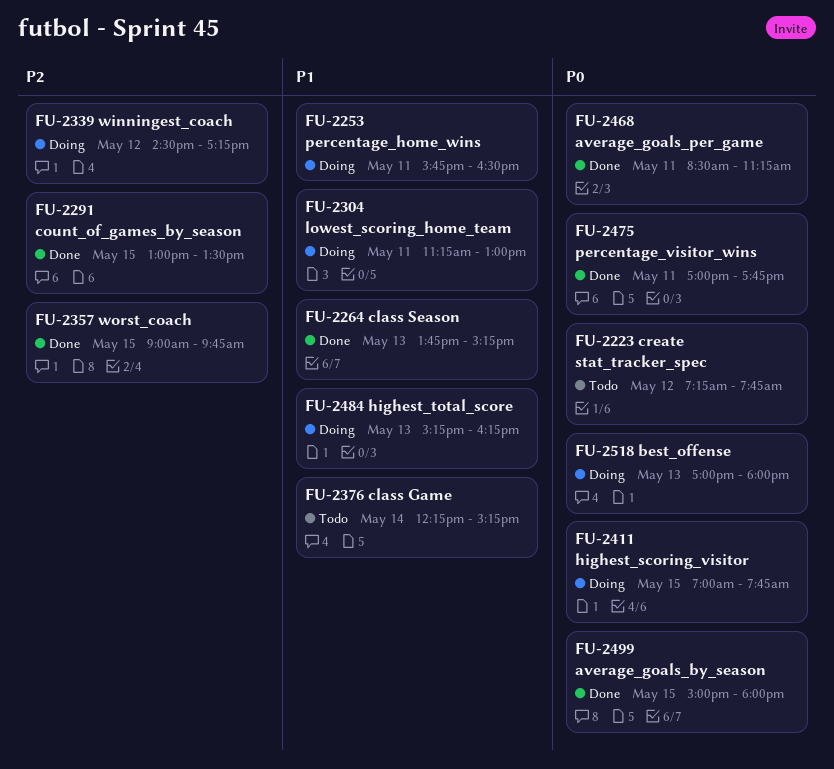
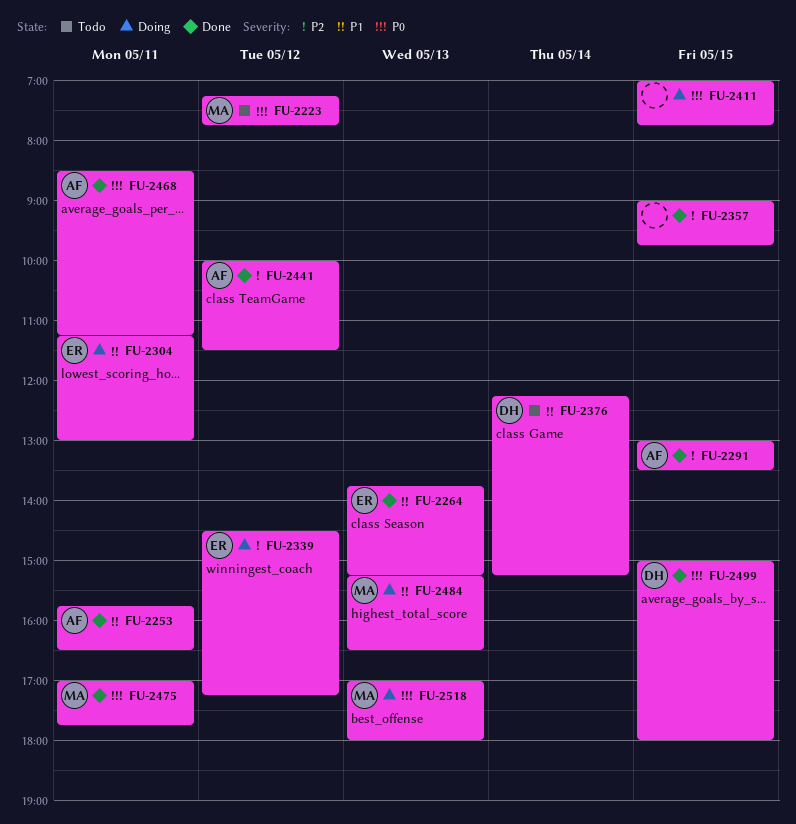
FU-2253, status: Doing -> Done
FU-2441: none -> present
FU-2484, ends: 16:15 -> 16:30

